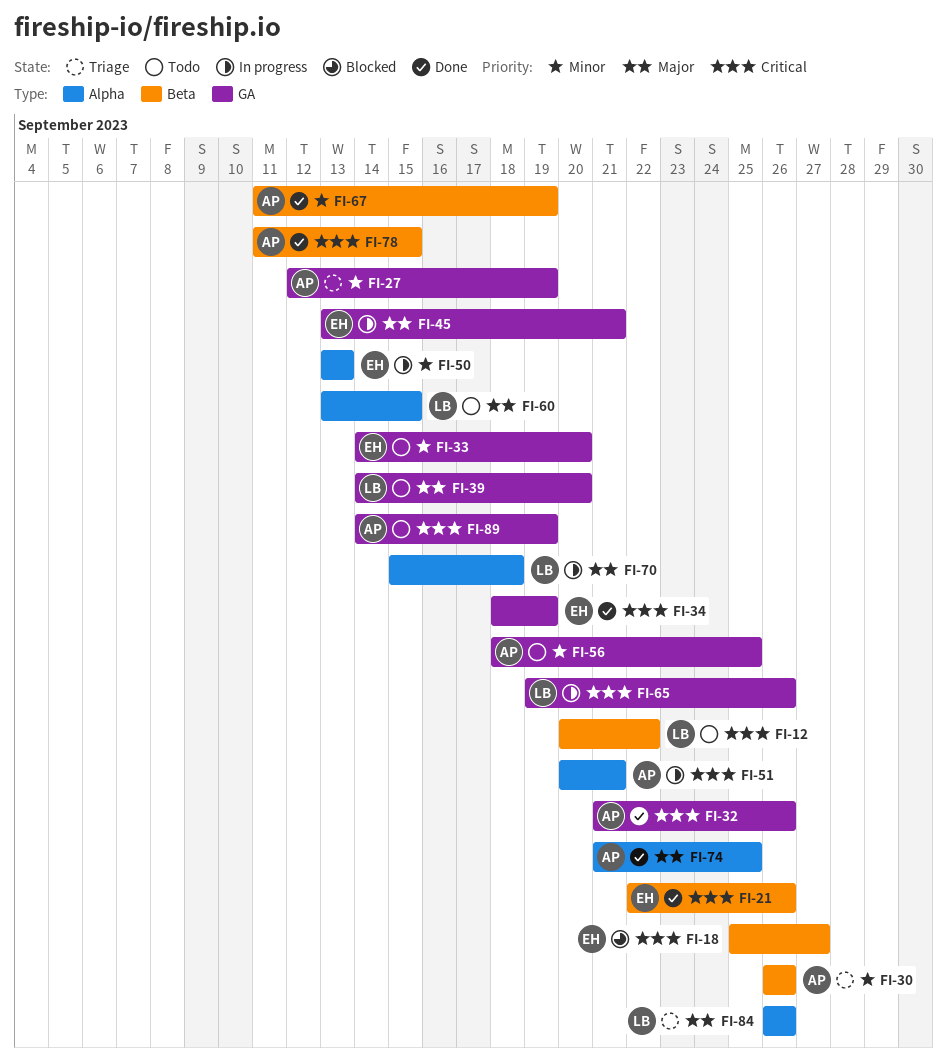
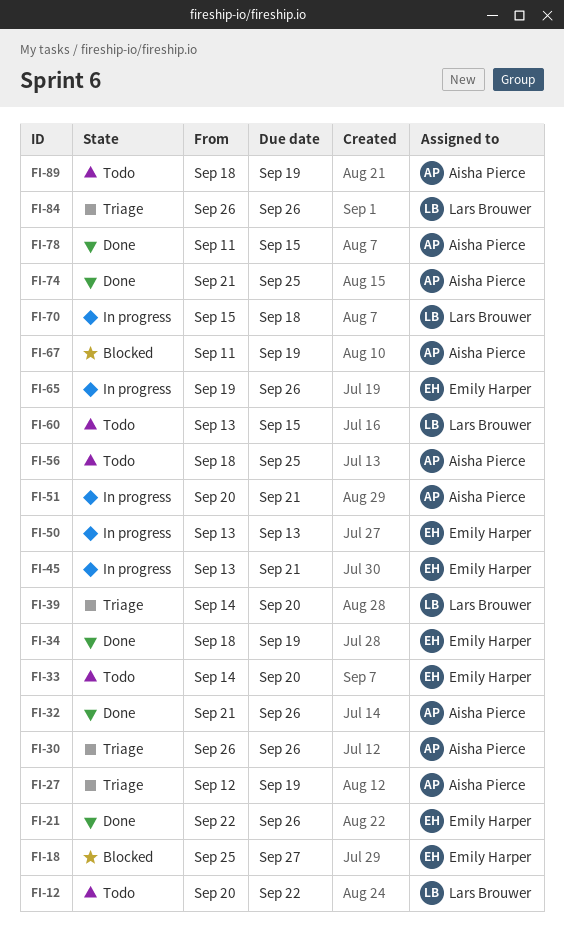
FI-39, status: Todo -> Triage
FI-65, owner: Lars Brouwer -> Emily Harper
FI-67, status: Done -> Blocked
FI-89, start: Sep 14 -> Sep 18

